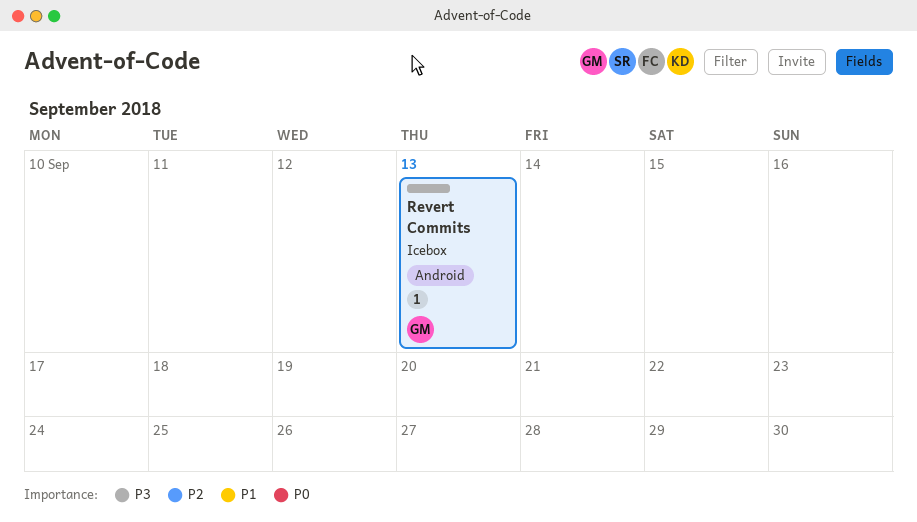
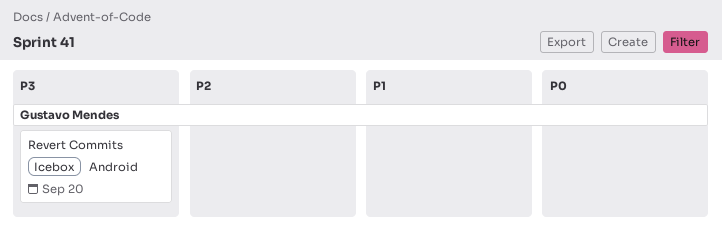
Revert Commits, due: Sep 13 -> Sep 20

